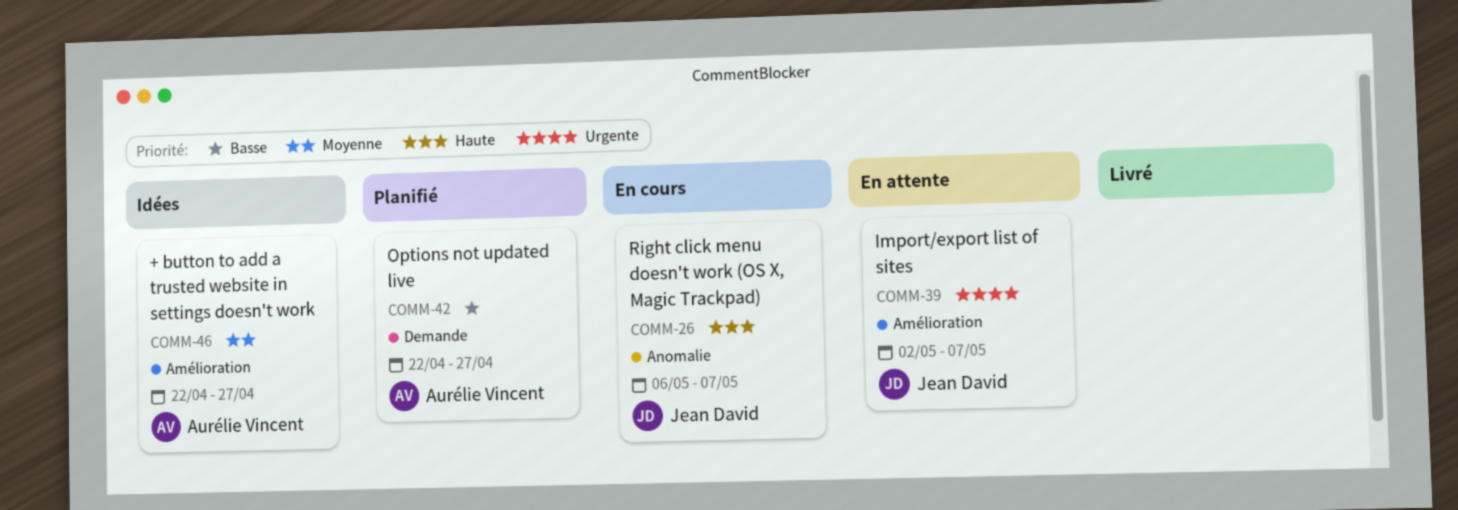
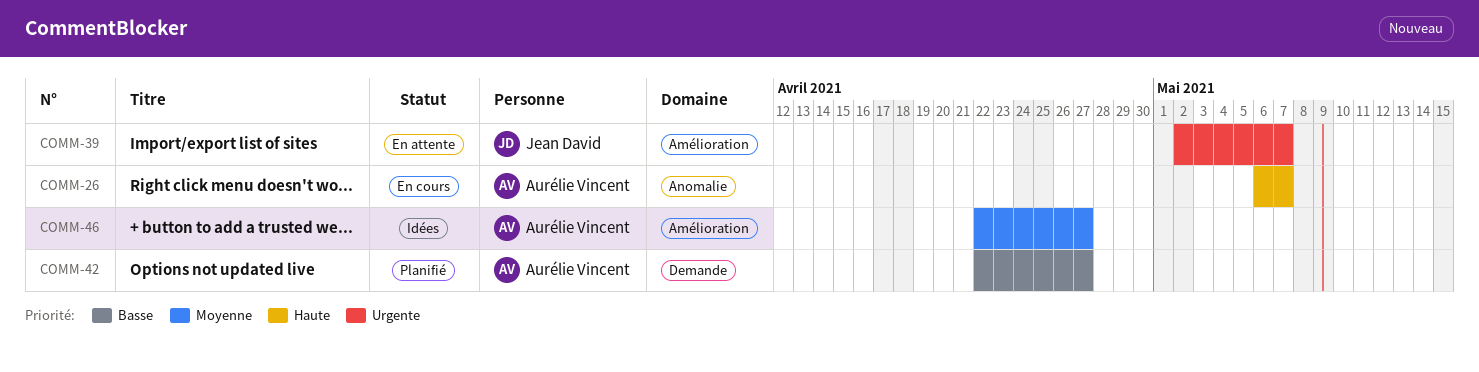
COMM-26, owner: Jean David -> Aurélie Vincent

